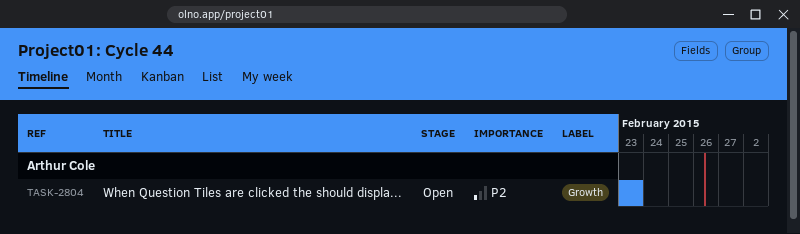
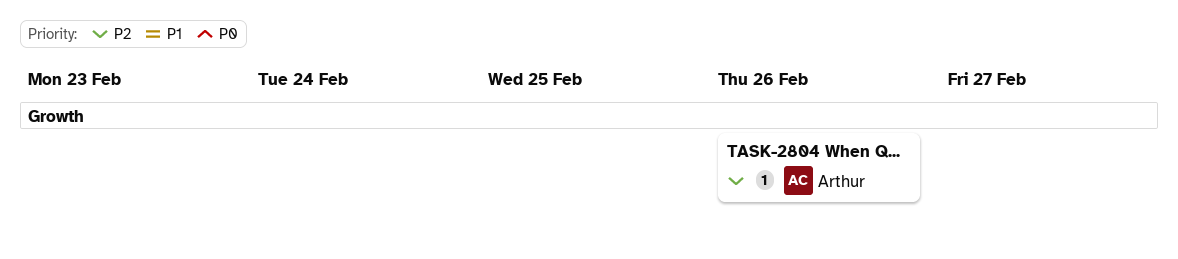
TASK-2804, due: Feb 23 -> Feb 26

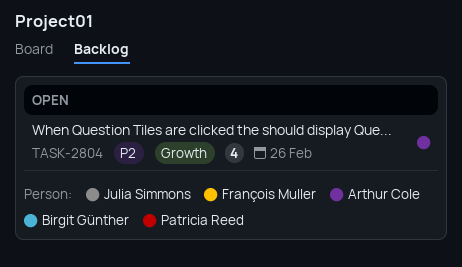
TASK-2804, estimate: 1 -> 4

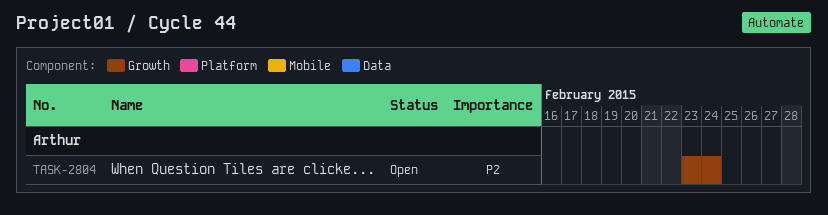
TASK-2804, due: Feb 26 -> Feb 24

